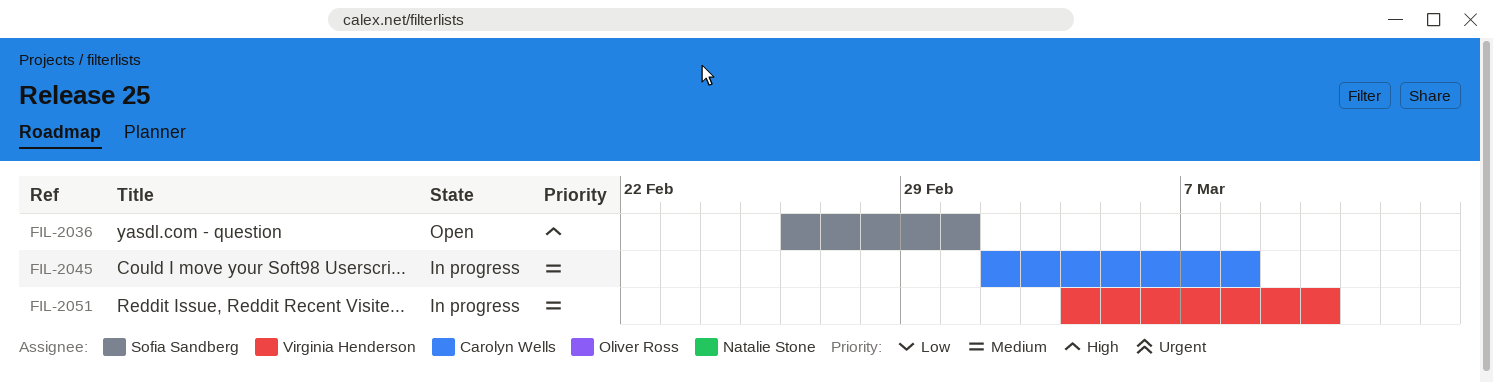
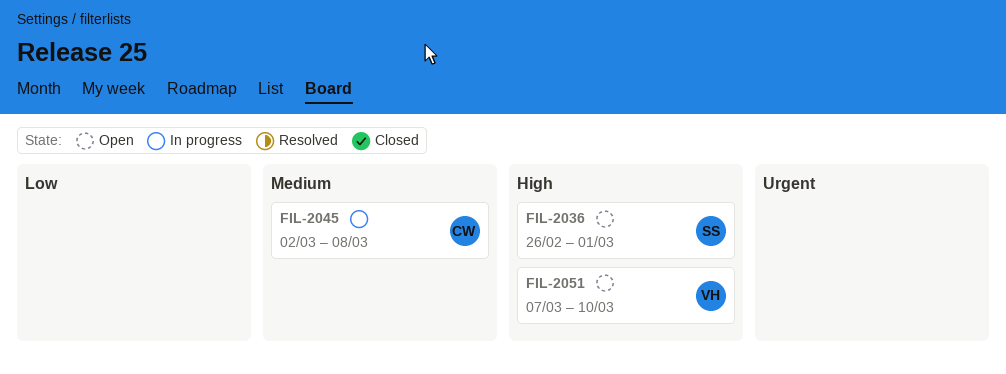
FIL-2051, status: In progress -> Open
FIL-2051, priority: Medium -> High
FIL-2051, start: Mar 4 -> Mar 7

